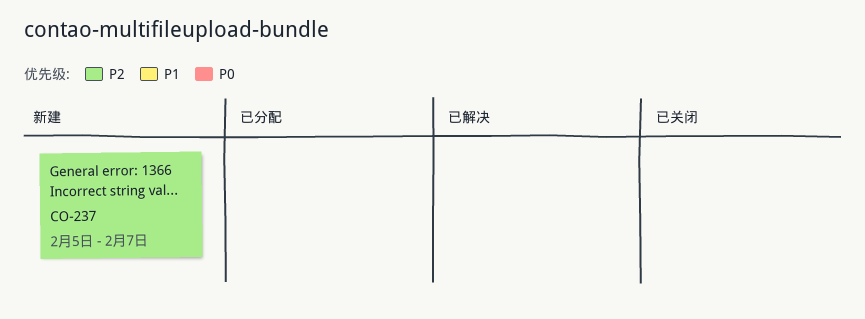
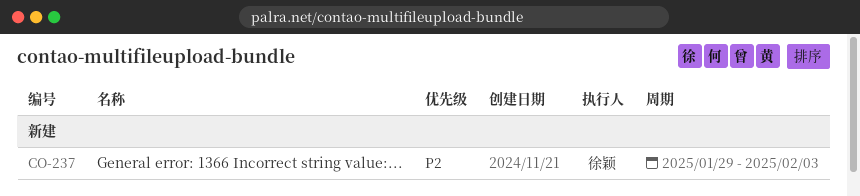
CO-237, start: Feb 5 -> Jan 29
CO-237, due: Feb 7 -> Feb 3

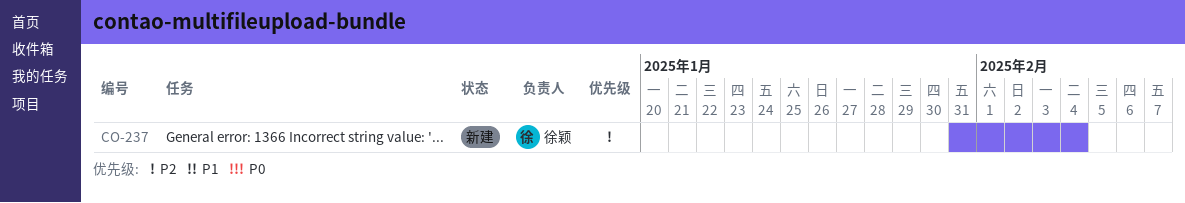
CO-237, start: Jan 29 -> Jan 31
CO-237, due: Feb 3 -> Feb 4

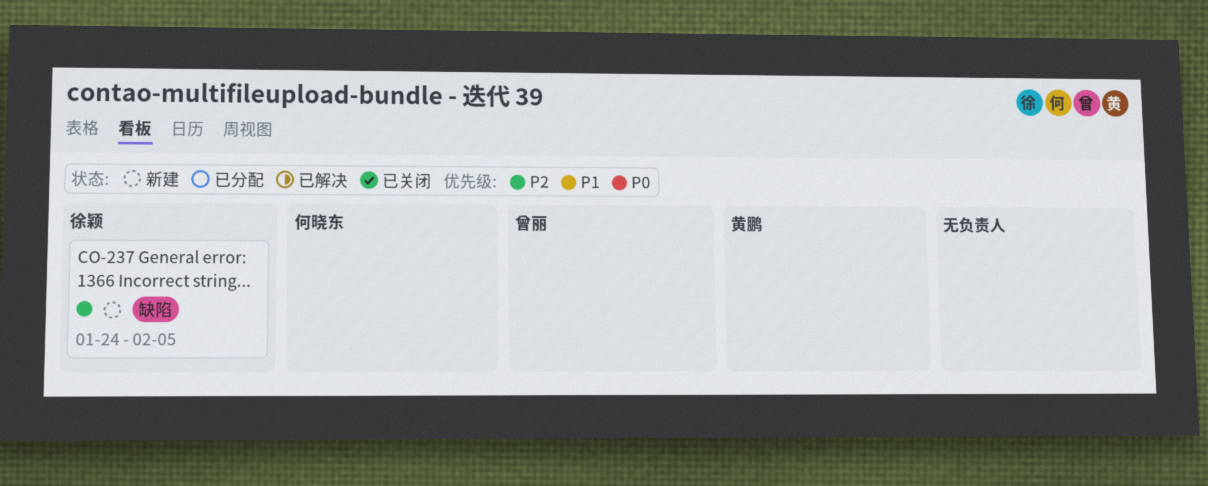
CO-237, start: Jan 31 -> Jan 24
CO-237, due: Feb 4 -> Feb 5

